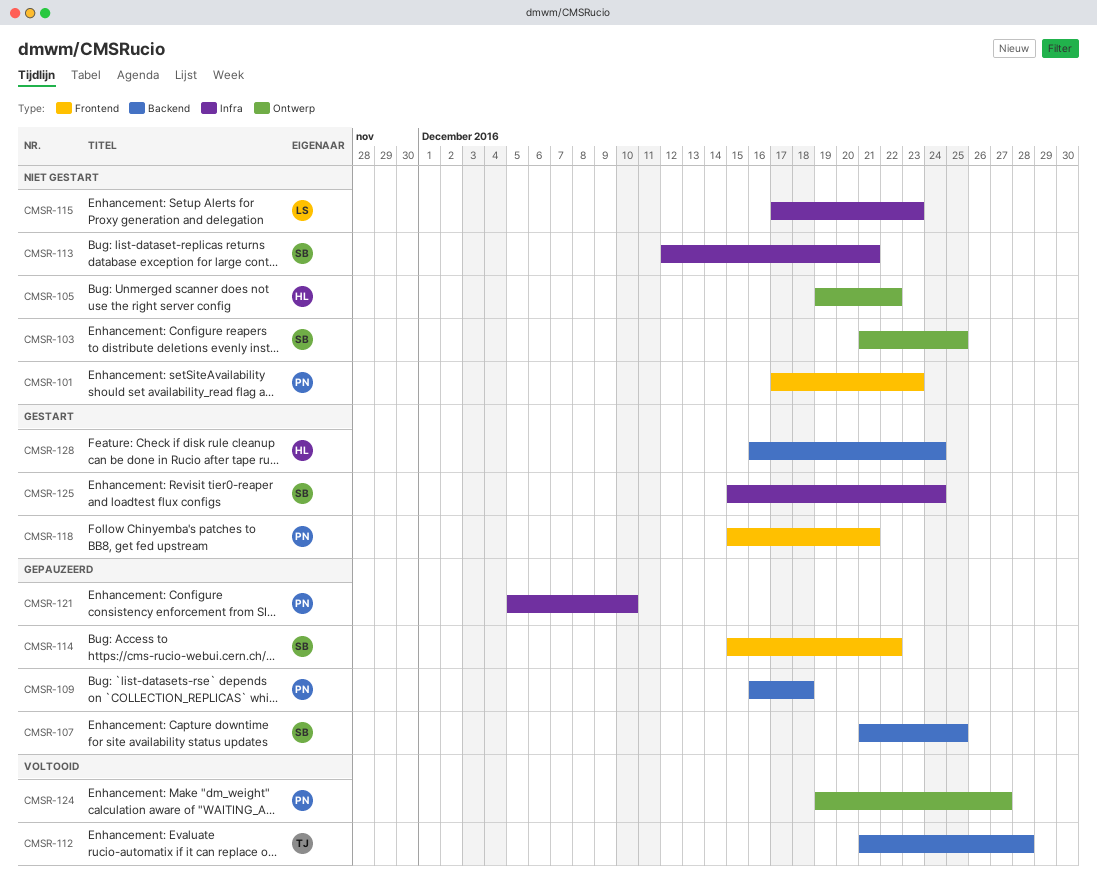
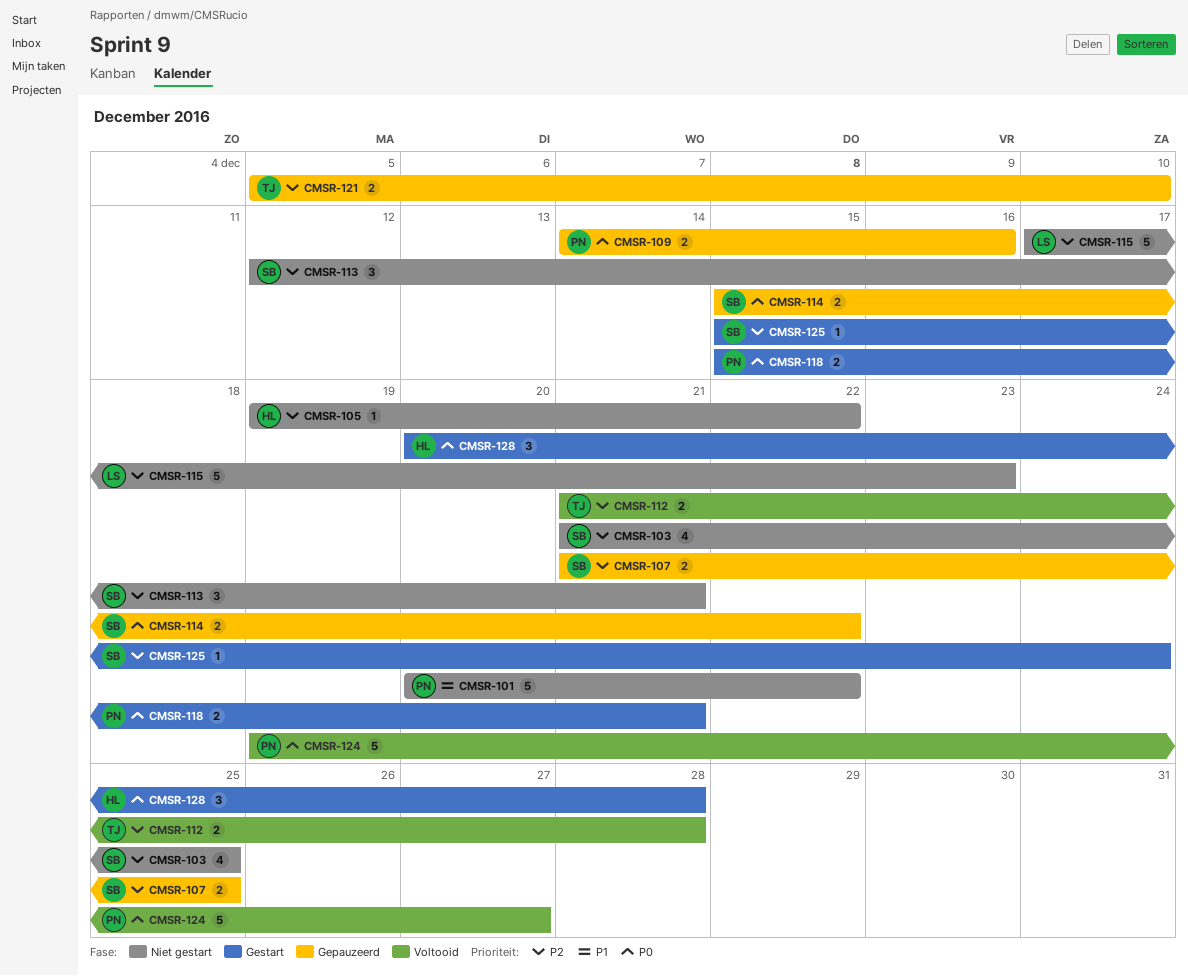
CMSR-101, start: Dec 17 -> Dec 20
CMSR-101, due: Dec 23 -> Dec 22
CMSR-109, start: Dec 16 -> Dec 14
CMSR-109, due: Dec 18 -> Dec 16
CMSR-121, owner: PN -> TJ
CMSR-128, start: Dec 16 -> Dec 20
CMSR-128, due: Dec 24 -> Dec 28

